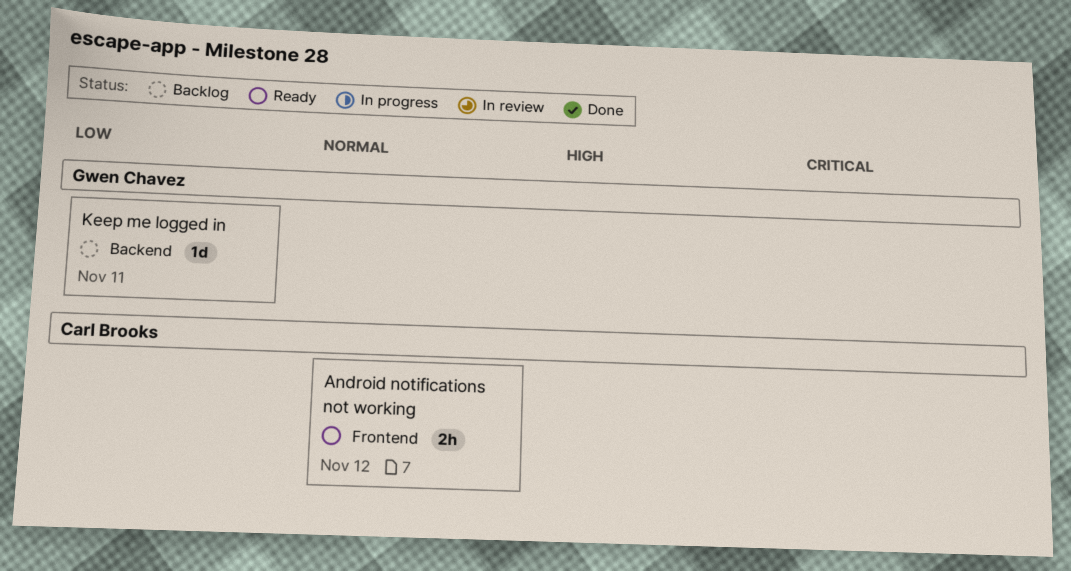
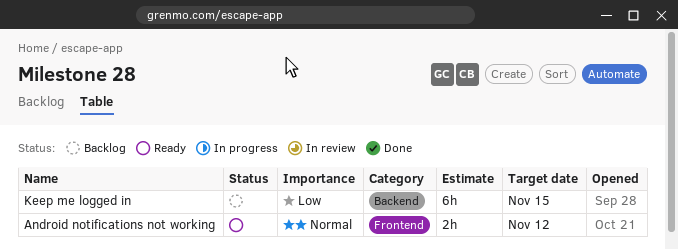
Keep me logged in, estimate: 1d -> 6h
Keep me logged in, due: Nov 11 -> Nov 15

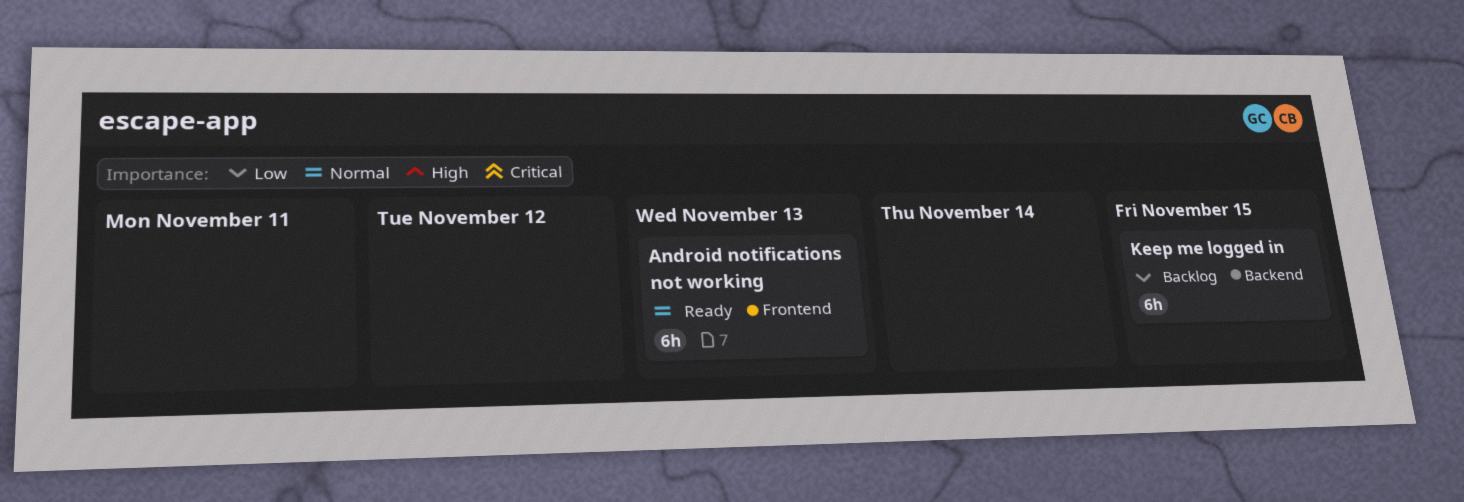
Android notifications not working, estimate: 2h -> 6h
Android notifications not working, due: Nov 12 -> Nov 13

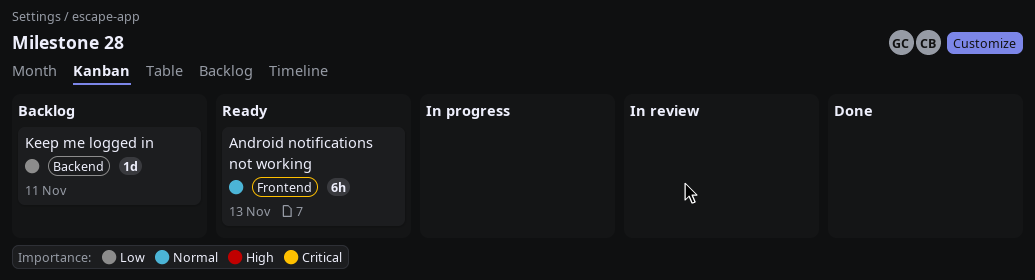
Keep me logged in, estimate: 6h -> 1d
Keep me logged in, due: Nov 15 -> Nov 11

